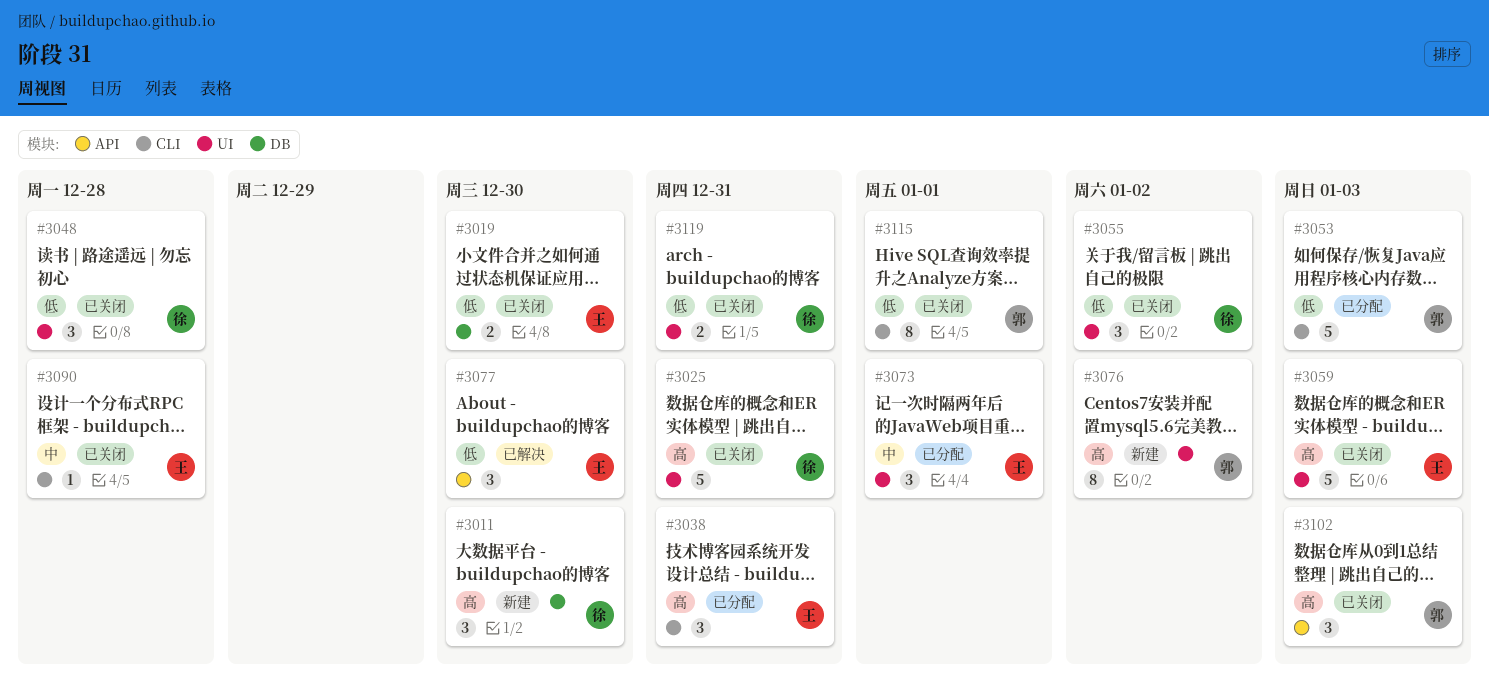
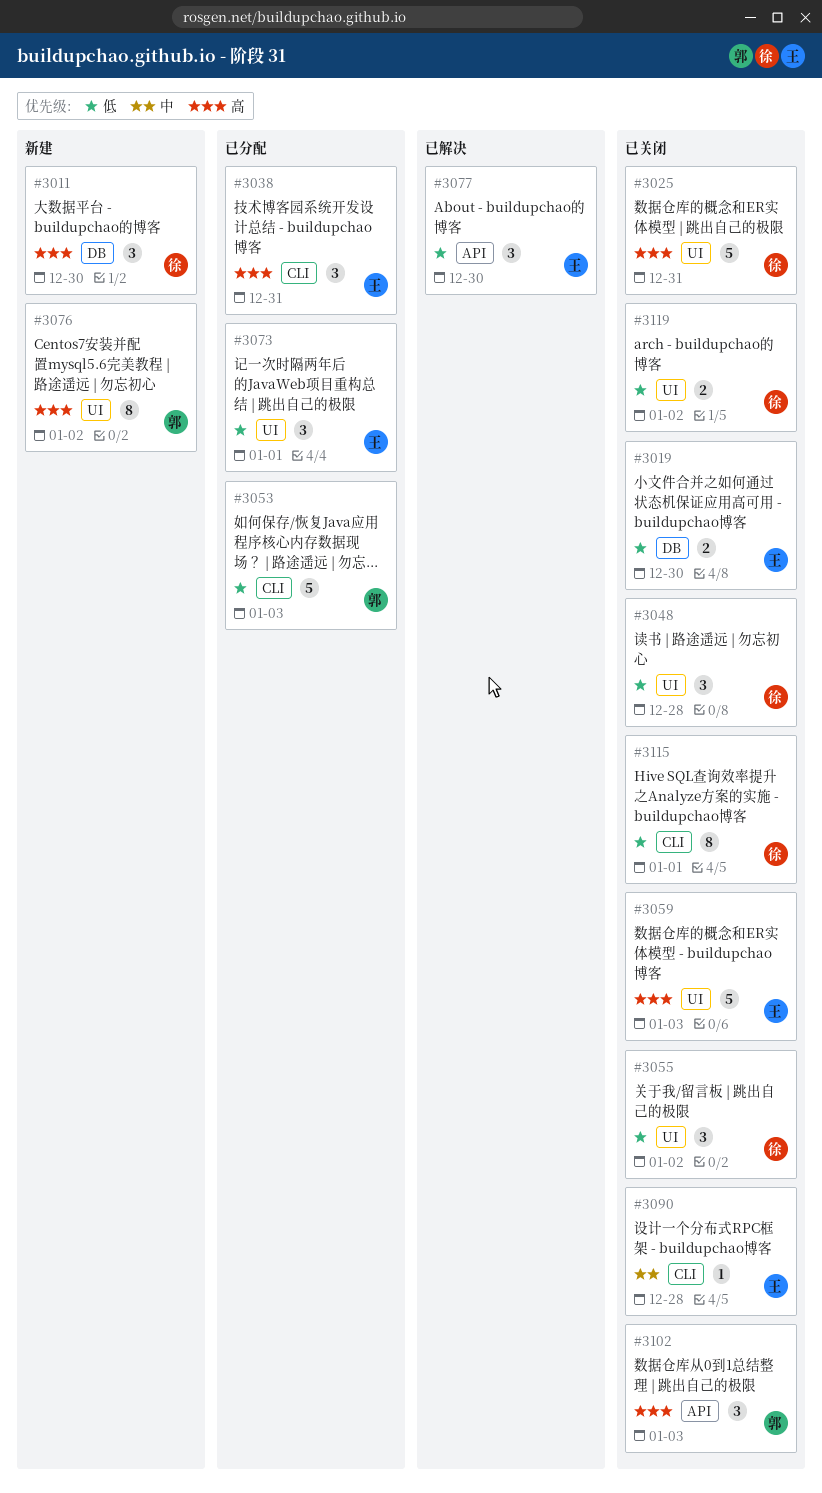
#3073, priority: 中 -> 低
#3115, owner: 郭 -> 徐
#3119, due: Dec 31 -> Jan 2

